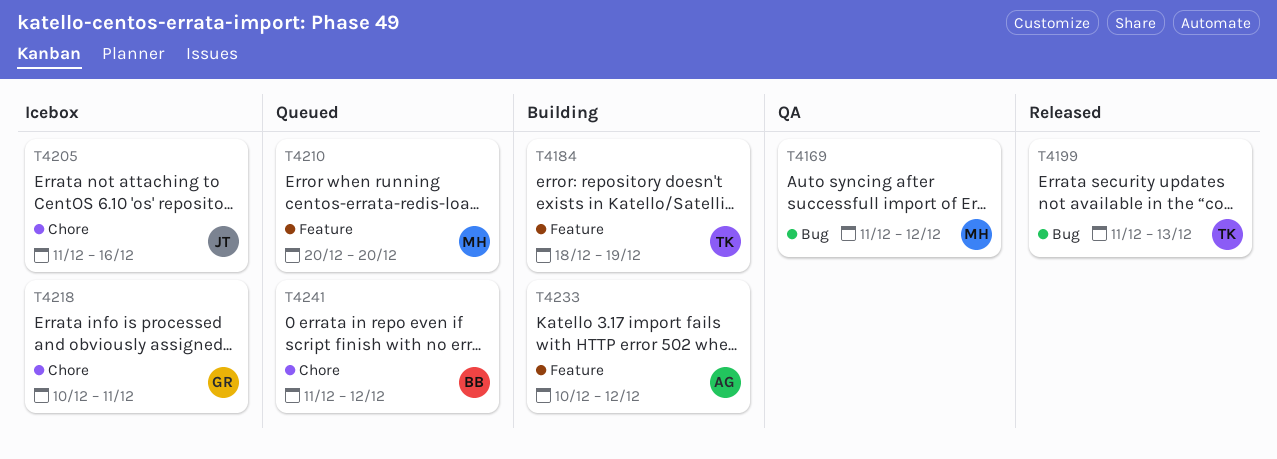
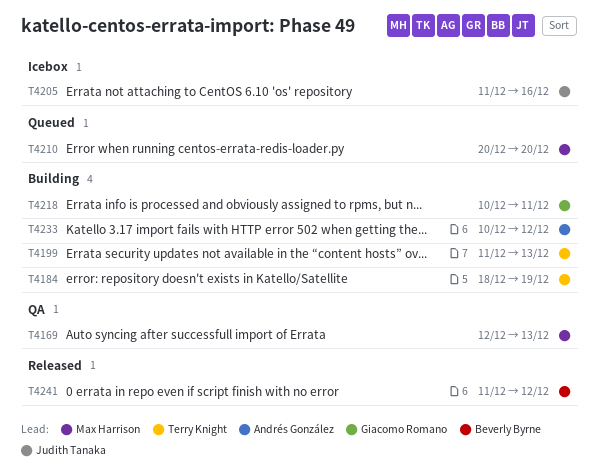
T4169, start: Dec 11 -> Dec 12
T4169, due: Dec 12 -> Dec 13
T4199, status: Released -> Building
T4218, status: Icebox -> Building
T4241, status: Queued -> Released

